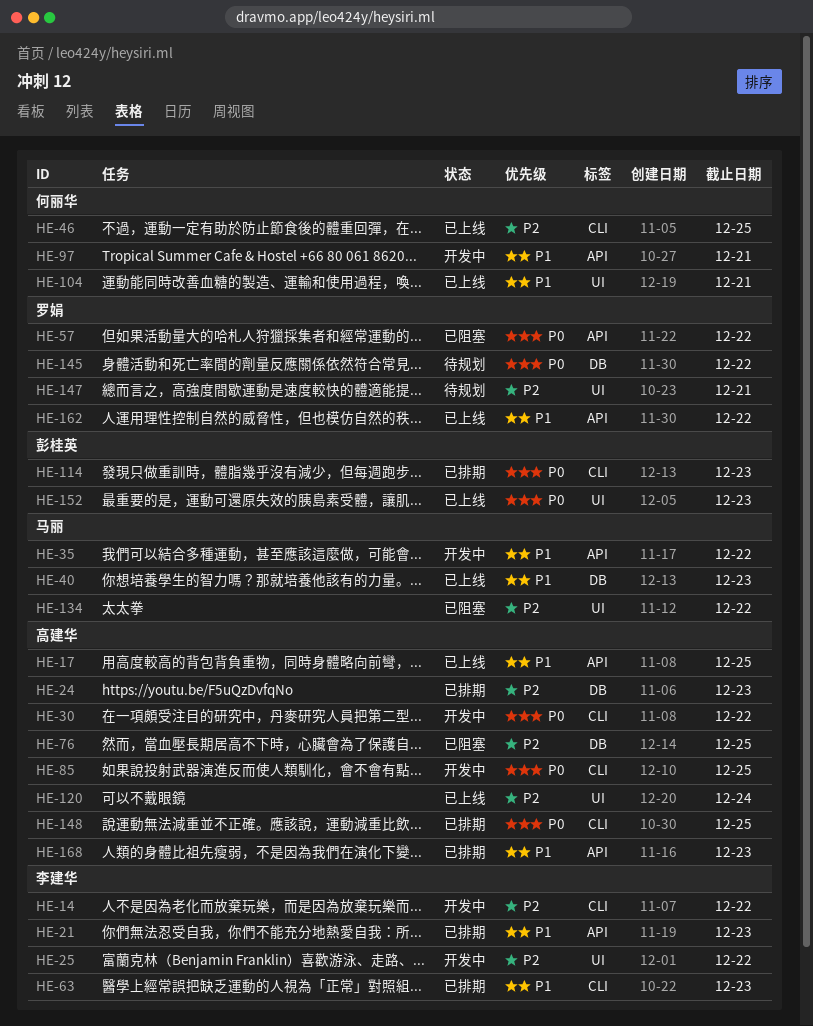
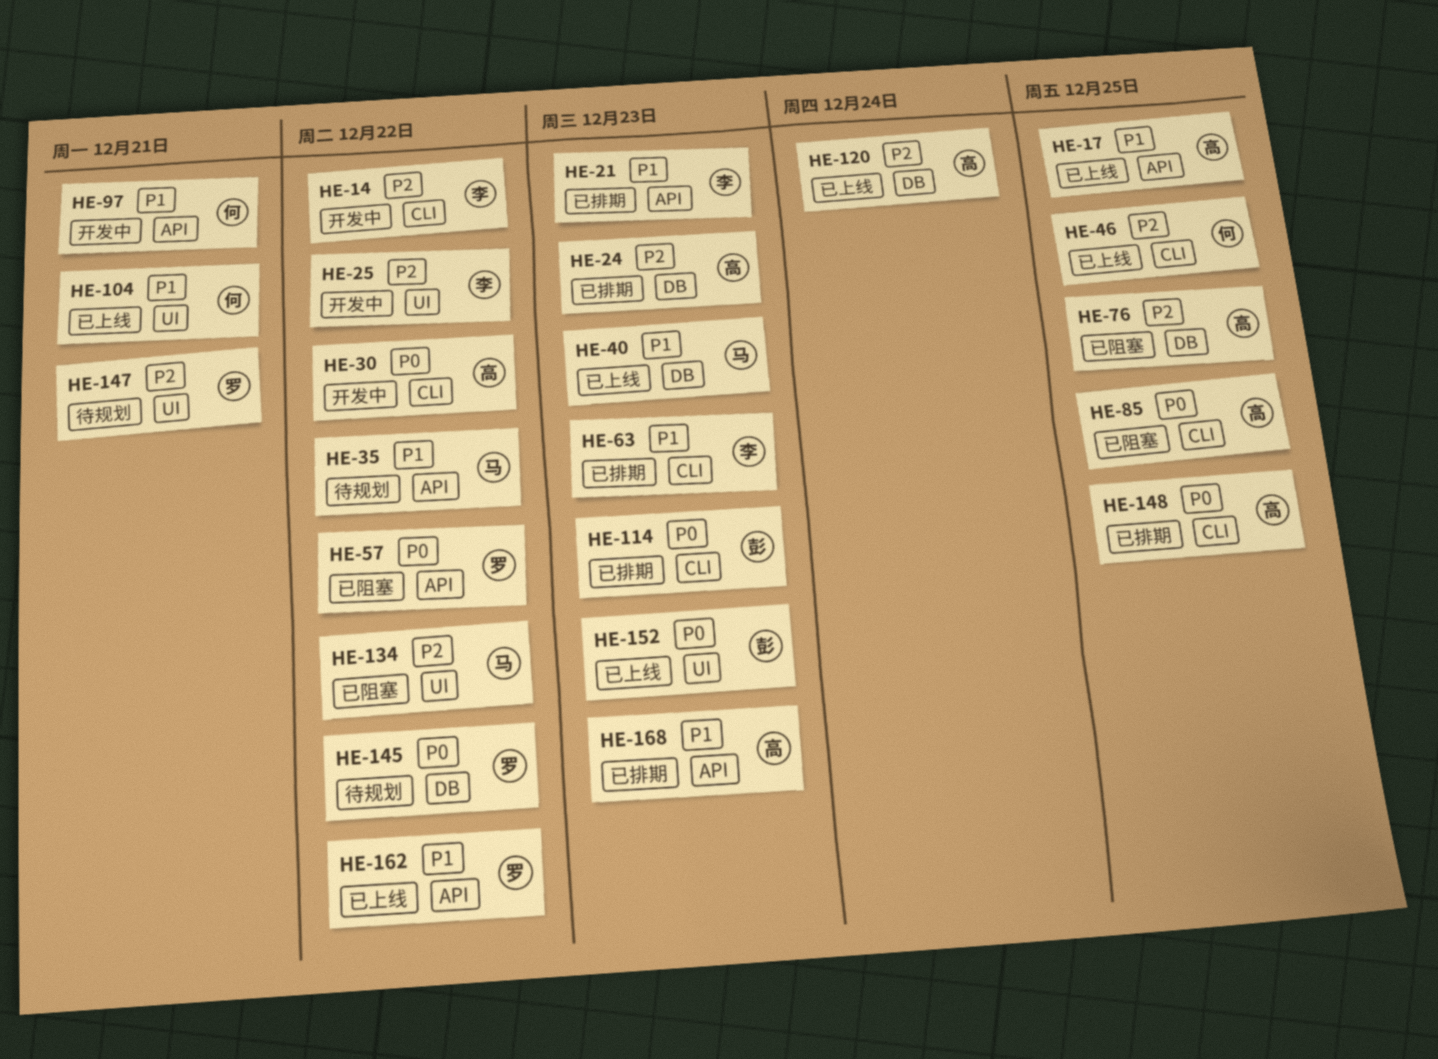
HE-35, status: 开发中 -> 待规划
HE-85, status: 开发中 -> 已阻塞
HE-120, label: UI -> DB

